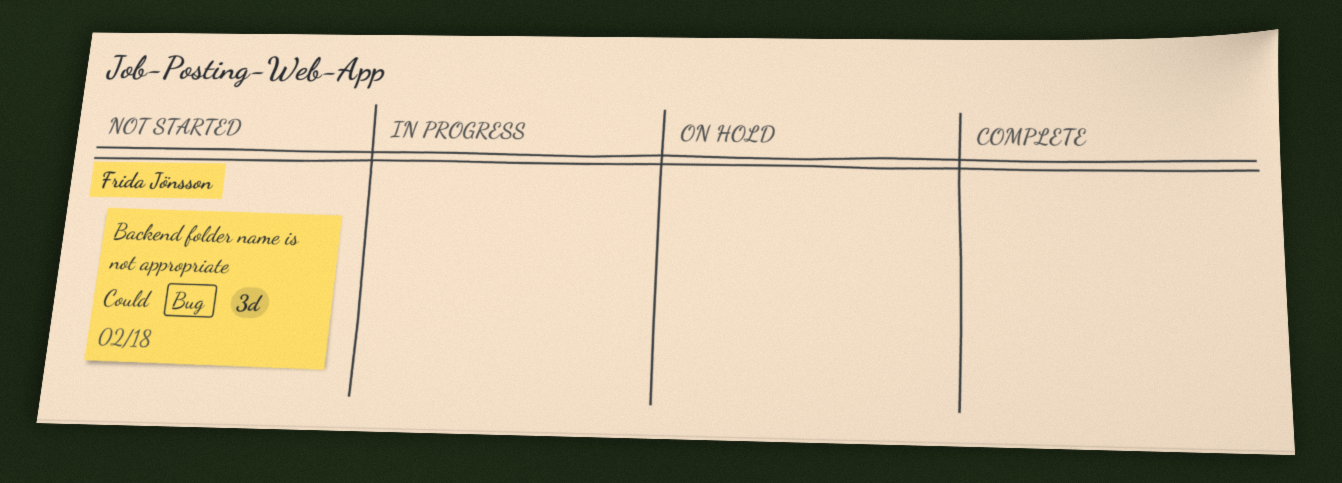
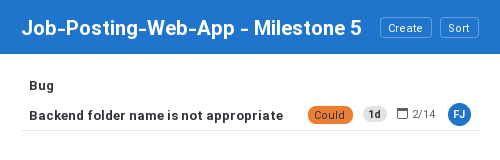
Backend folder name is not appropriate, estimate: 3d -> 1d
Backend folder name is not appropriate, due: Feb 18 -> Feb 14

